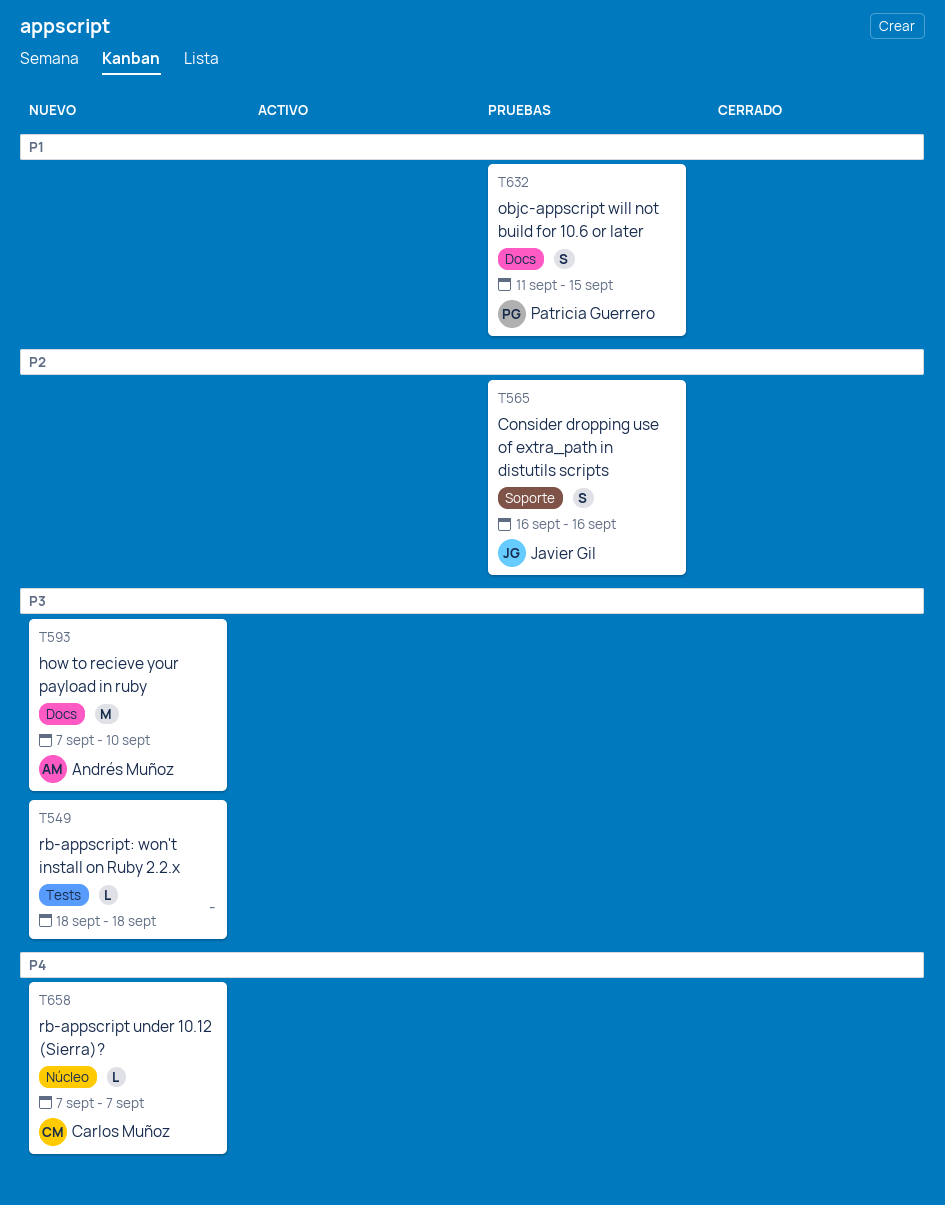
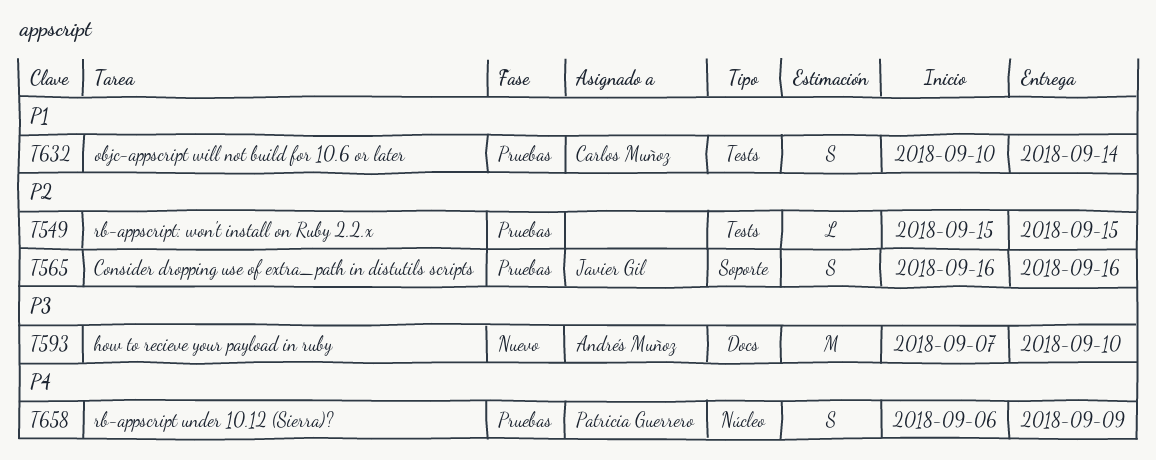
T549, status: Nuevo -> Pruebas
T549, priority: P3 -> P2
T549, start: Sep 18 -> Sep 15
T549, due: Sep 18 -> Sep 15
T632, owner: Patricia Guerrero -> Carlos Muñoz
T632, label: Docs -> Tests
T632, start: Sep 11 -> Sep 10
T632, due: Sep 15 -> Sep 14
T658, status: Nuevo -> Pruebas
T658, owner: Carlos Muñoz -> Patricia Guerrero
T658, estimate: L -> S
T658, start: Sep 7 -> Sep 6
T658, due: Sep 7 -> Sep 9

